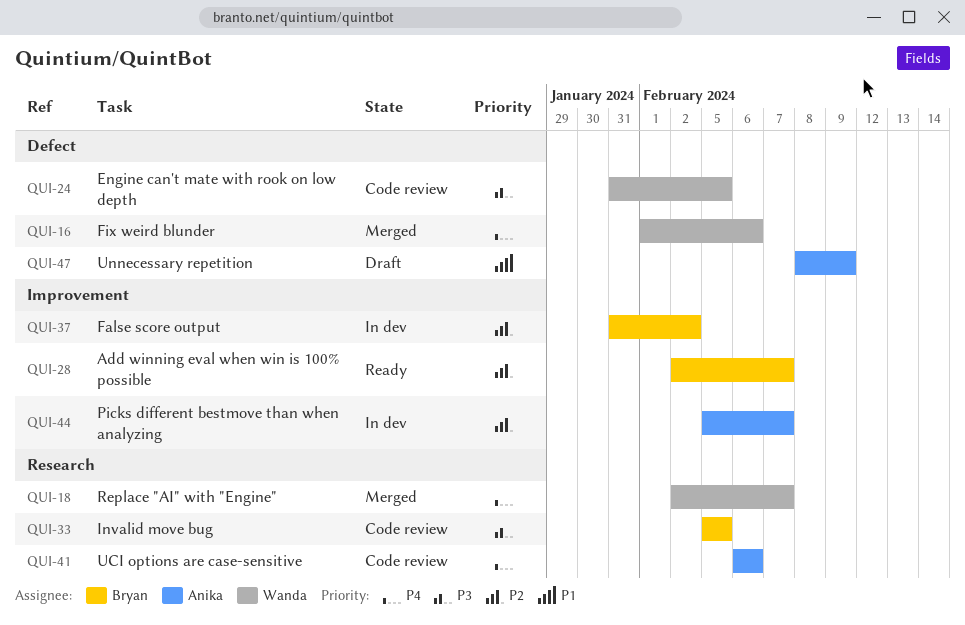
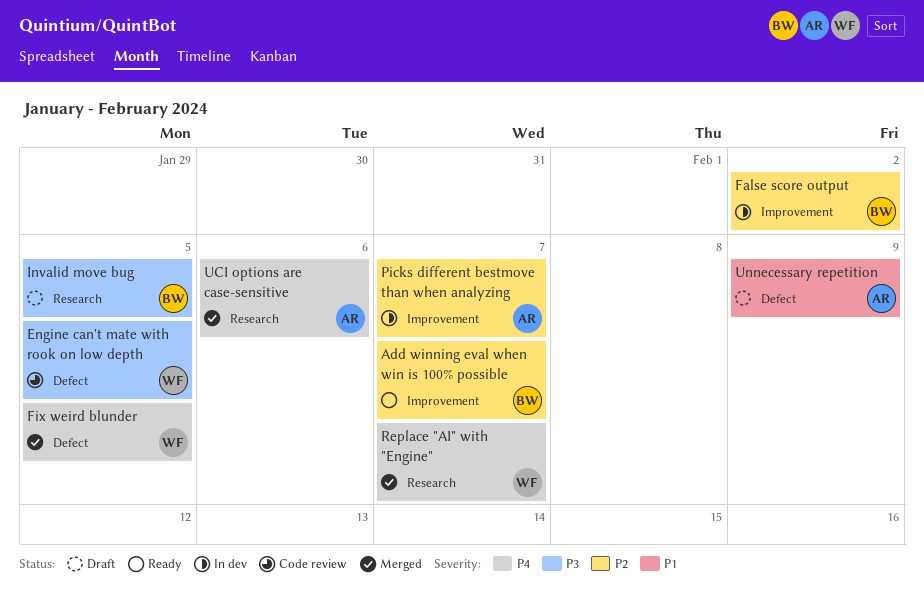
Fix weird blunder, due: Feb 6 -> Feb 5
Invalid move bug, status: Code review -> Draft
UCI options are case-sensitive, status: Code review -> Merged

